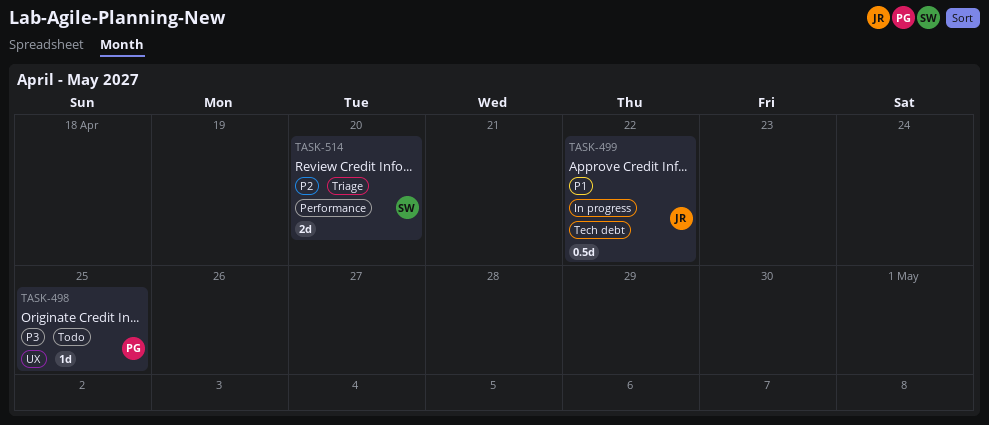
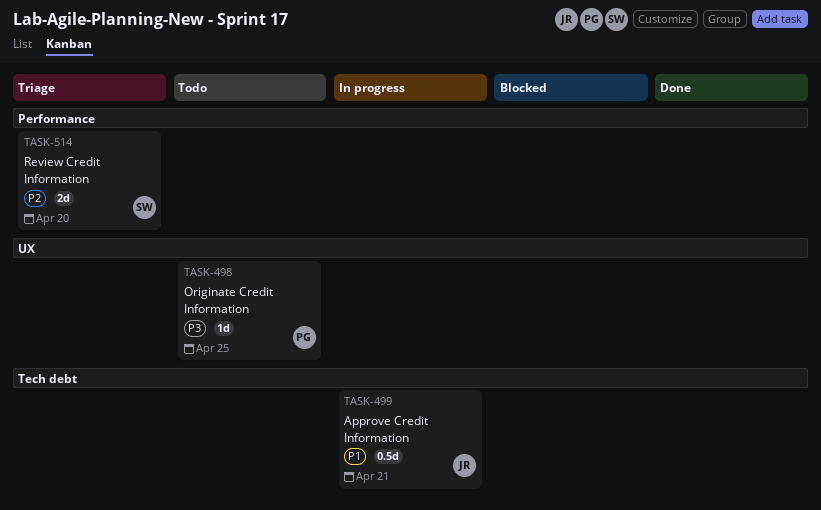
TASK-499, due: Apr 22 -> Apr 21

